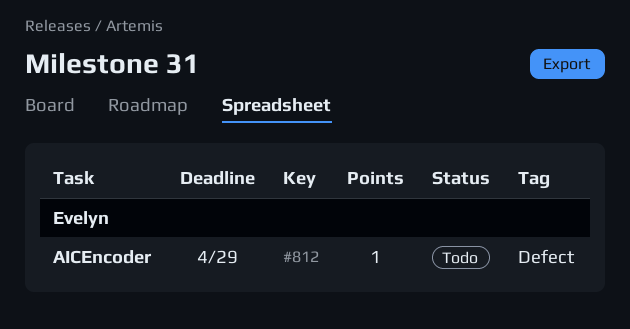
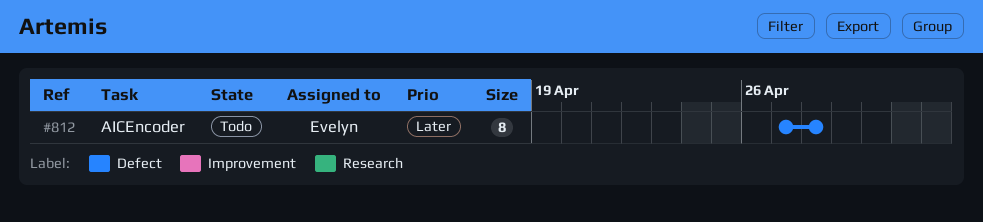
#812, estimate: 1 -> 8
#812, due: Apr 29 -> Apr 28

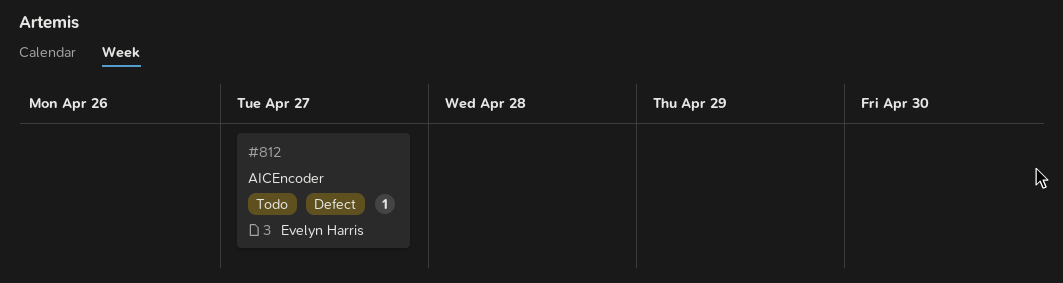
#812, estimate: 8 -> 1
#812, due: Apr 28 -> Apr 27

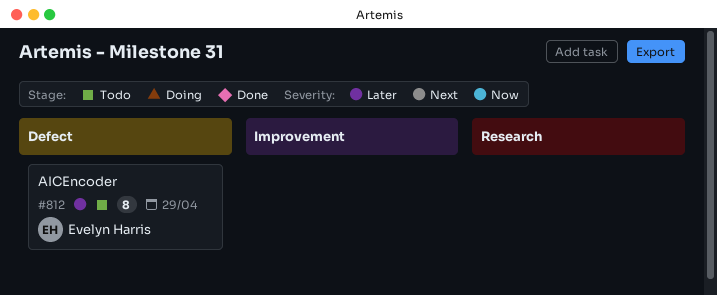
#812, estimate: 1 -> 8
#812, due: Apr 27 -> Apr 29

